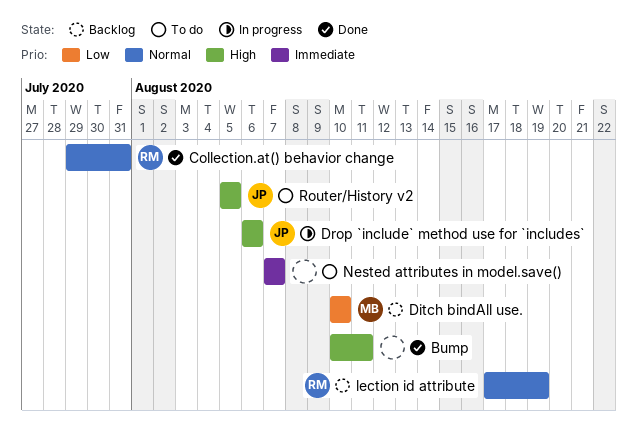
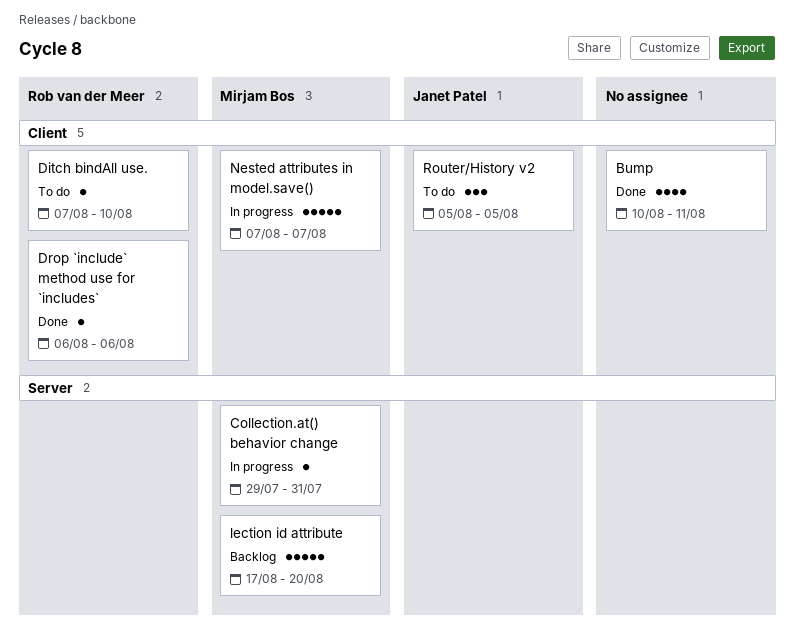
Collection.at() behavior change, status: Done -> In progress
Collection.at() behavior change, owner: Rob van der Meer -> Mirjam Bos
Ditch bindAll use., status: Backlog -> To do
Ditch bindAll use., owner: Mirjam Bos -> Rob van der Meer
Ditch bindAll use., start: Aug 10 -> Aug 7
Drop `include` method use for `includes`, status: In progress -> Done
Drop `include` method use for `includes`, owner: Janet Patel -> Rob van der Meer
lection id attribute, owner: Rob van der Meer -> Mirjam Bos
lection id attribute, due: Aug 19 -> Aug 20
Nested attributes in model.save(), status: To do -> In progress
Nested attributes in model.save(), owner: none -> Mirjam Bos

